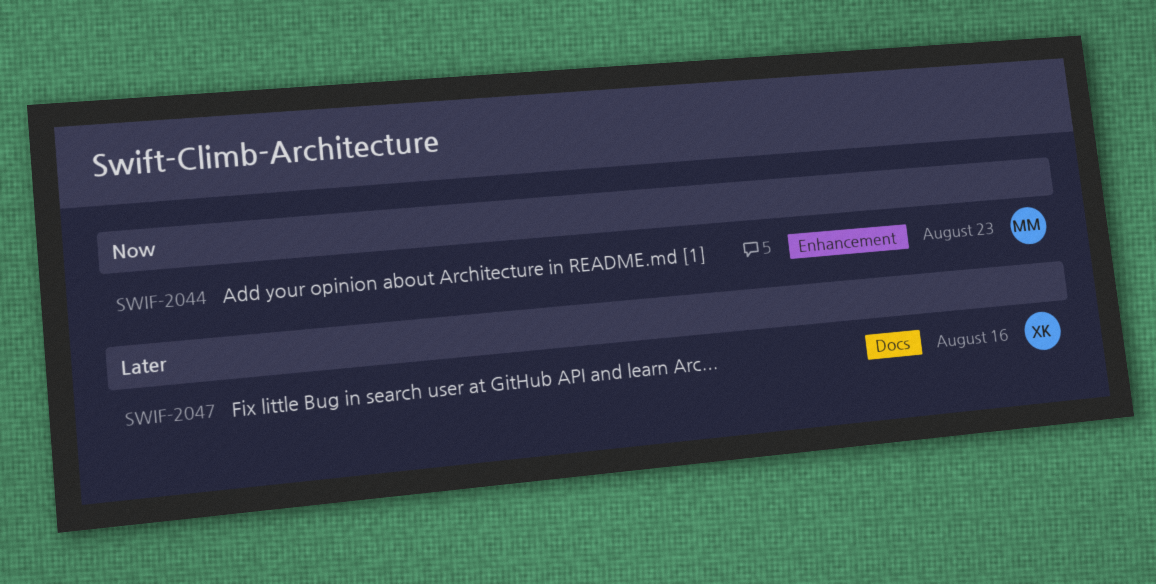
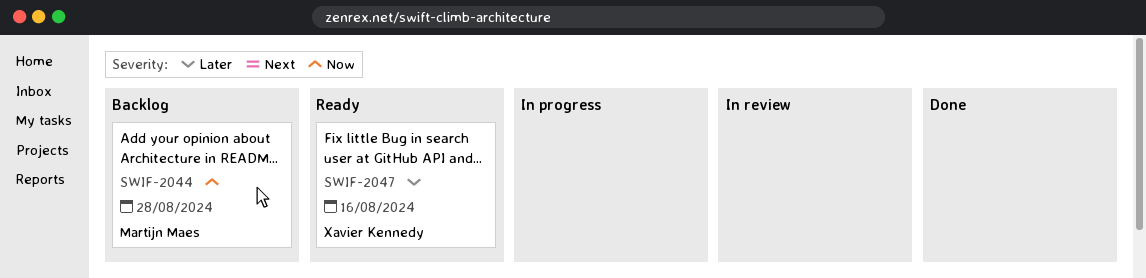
SWIF-2044, due: Aug 23 -> Aug 28

